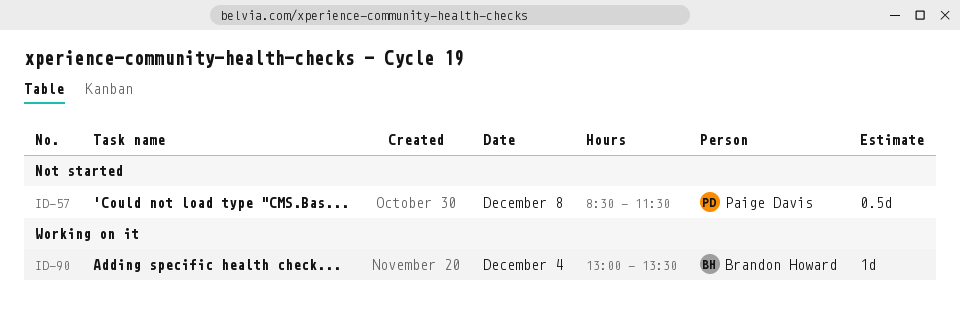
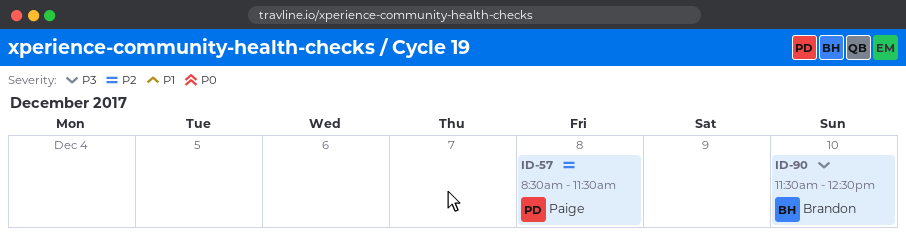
ID-90, day: Dec 4 -> Dec 10
ID-90, begins: 13:00 -> 11:30
ID-90, ends: 13:30 -> 12:30

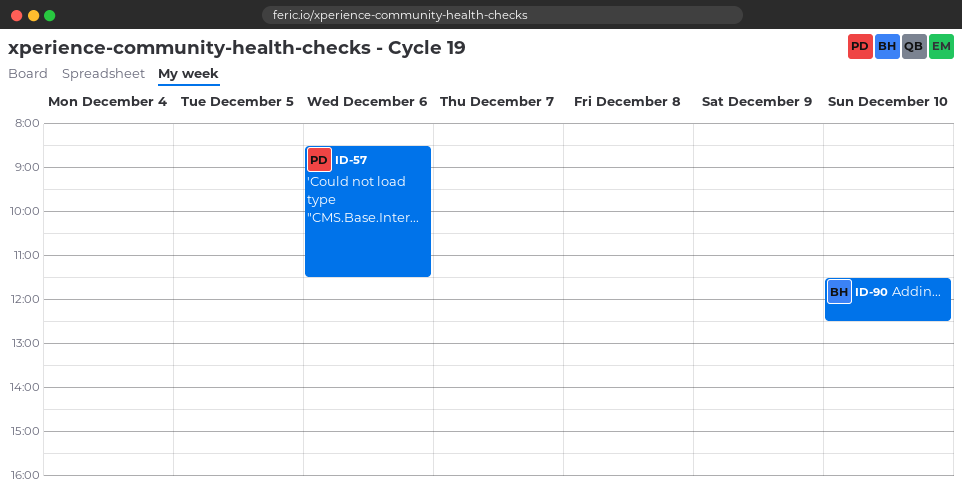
ID-57, day: Dec 8 -> Dec 6

